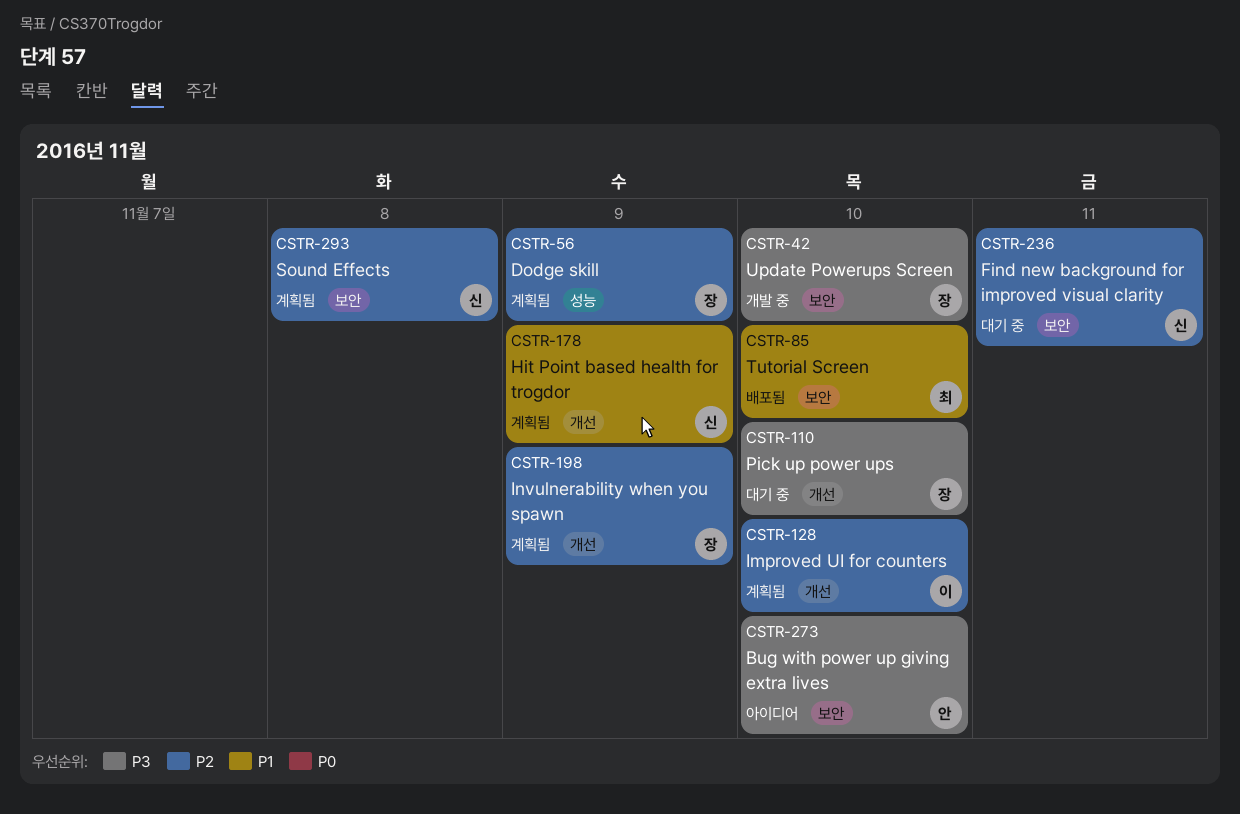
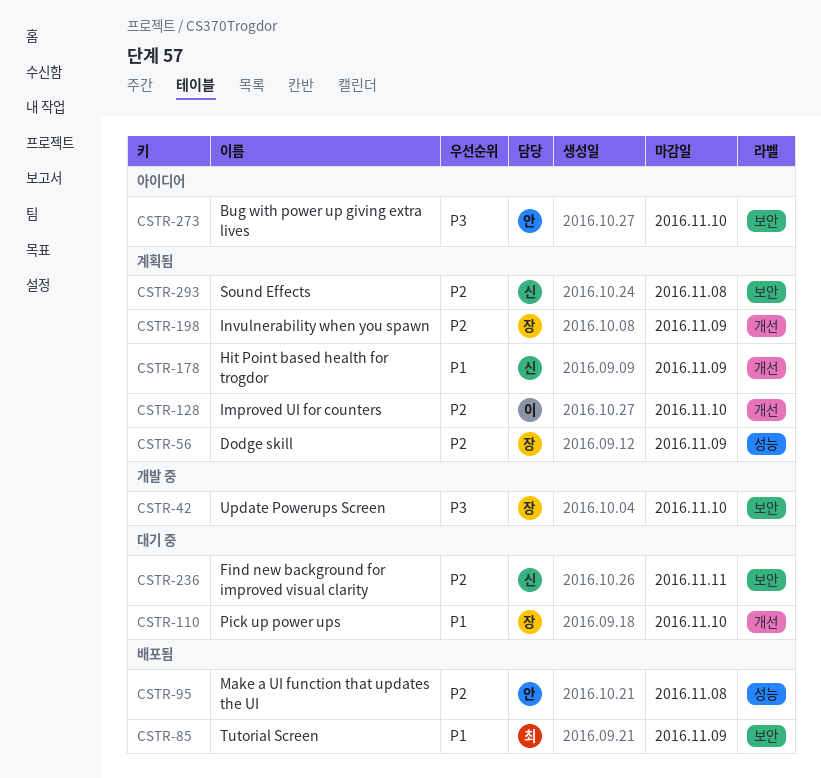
CSTR-85, due: Nov 10 -> Nov 9
CSTR-95: none -> present
CSTR-110, priority: P3 -> P1

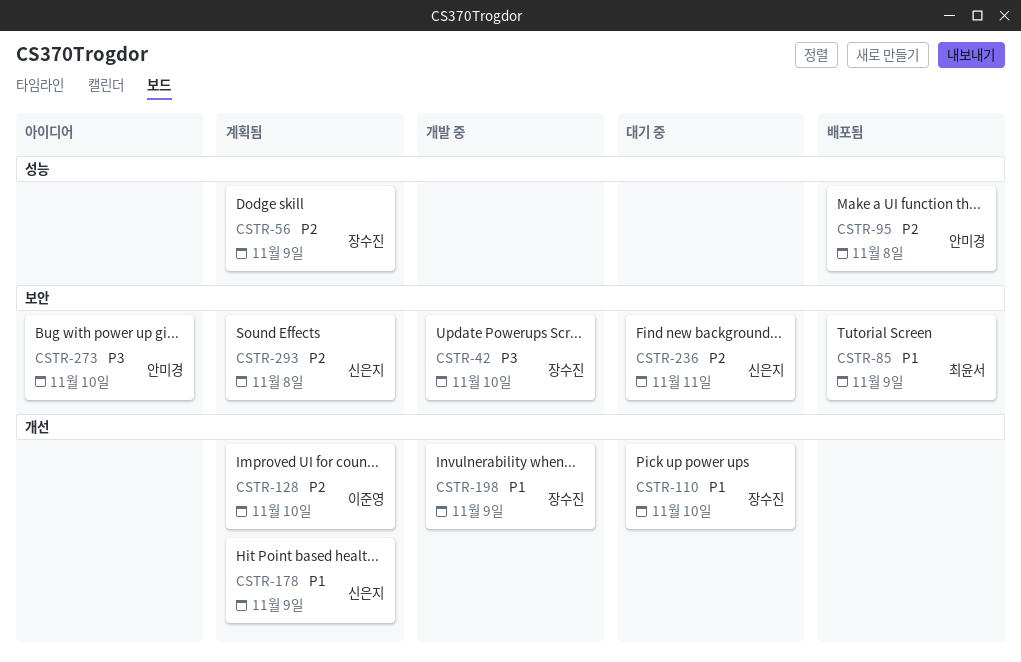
CSTR-198, status: 계획됨 -> 개발 중
CSTR-198, priority: P2 -> P1

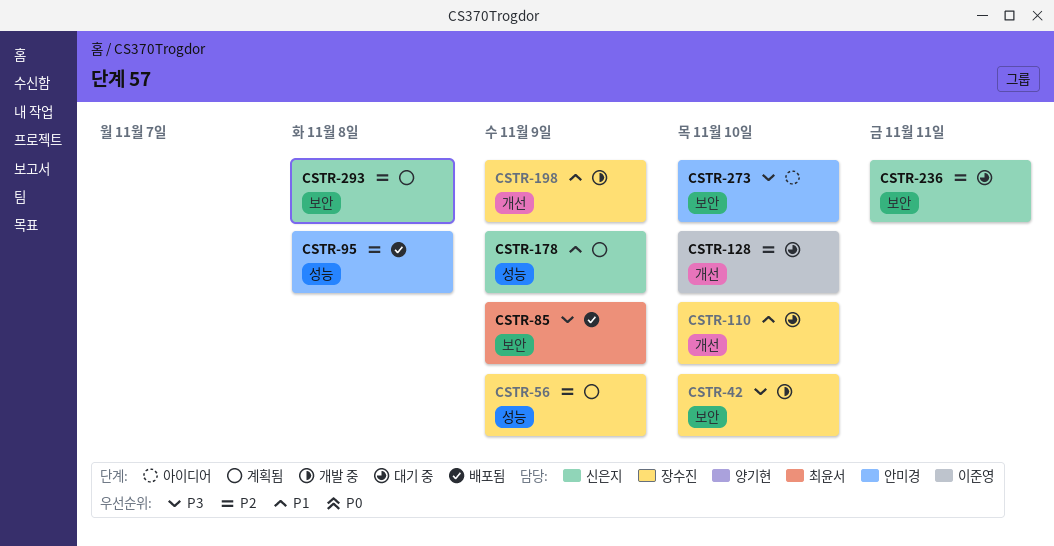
CSTR-85, priority: P1 -> P3
CSTR-128, status: 계획됨 -> 대기 중
CSTR-178, label: 개선 -> 성능

